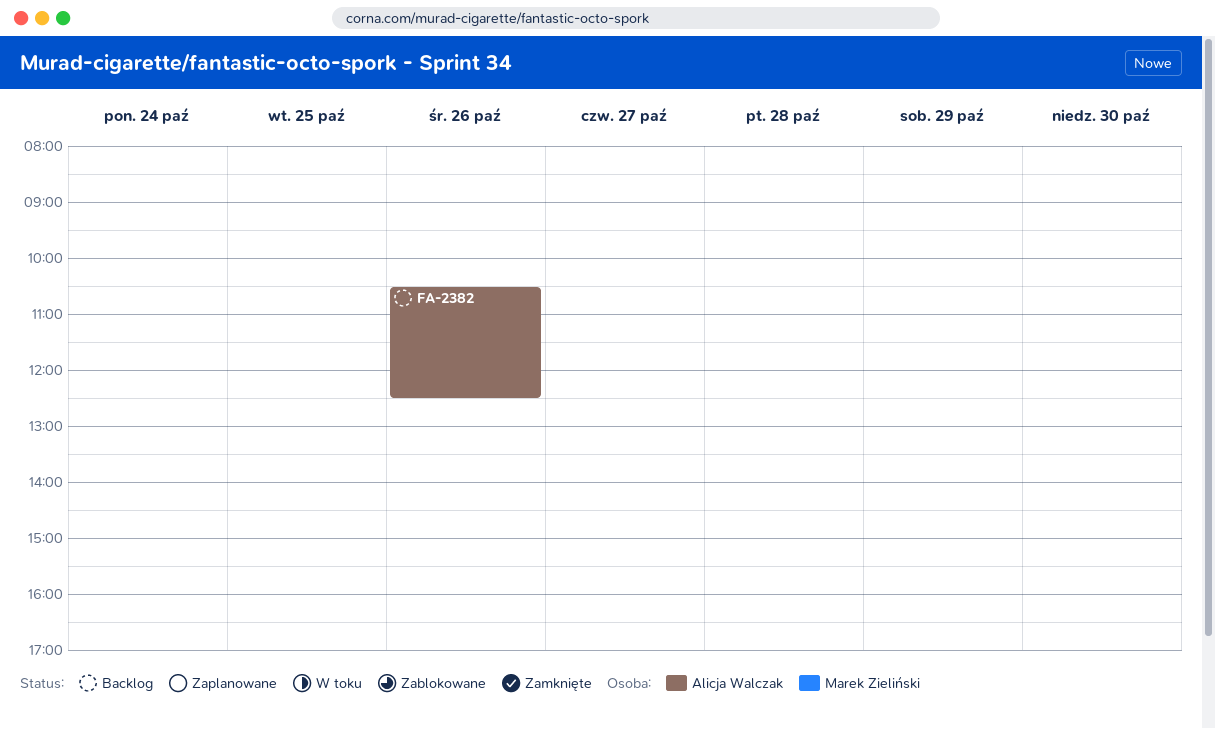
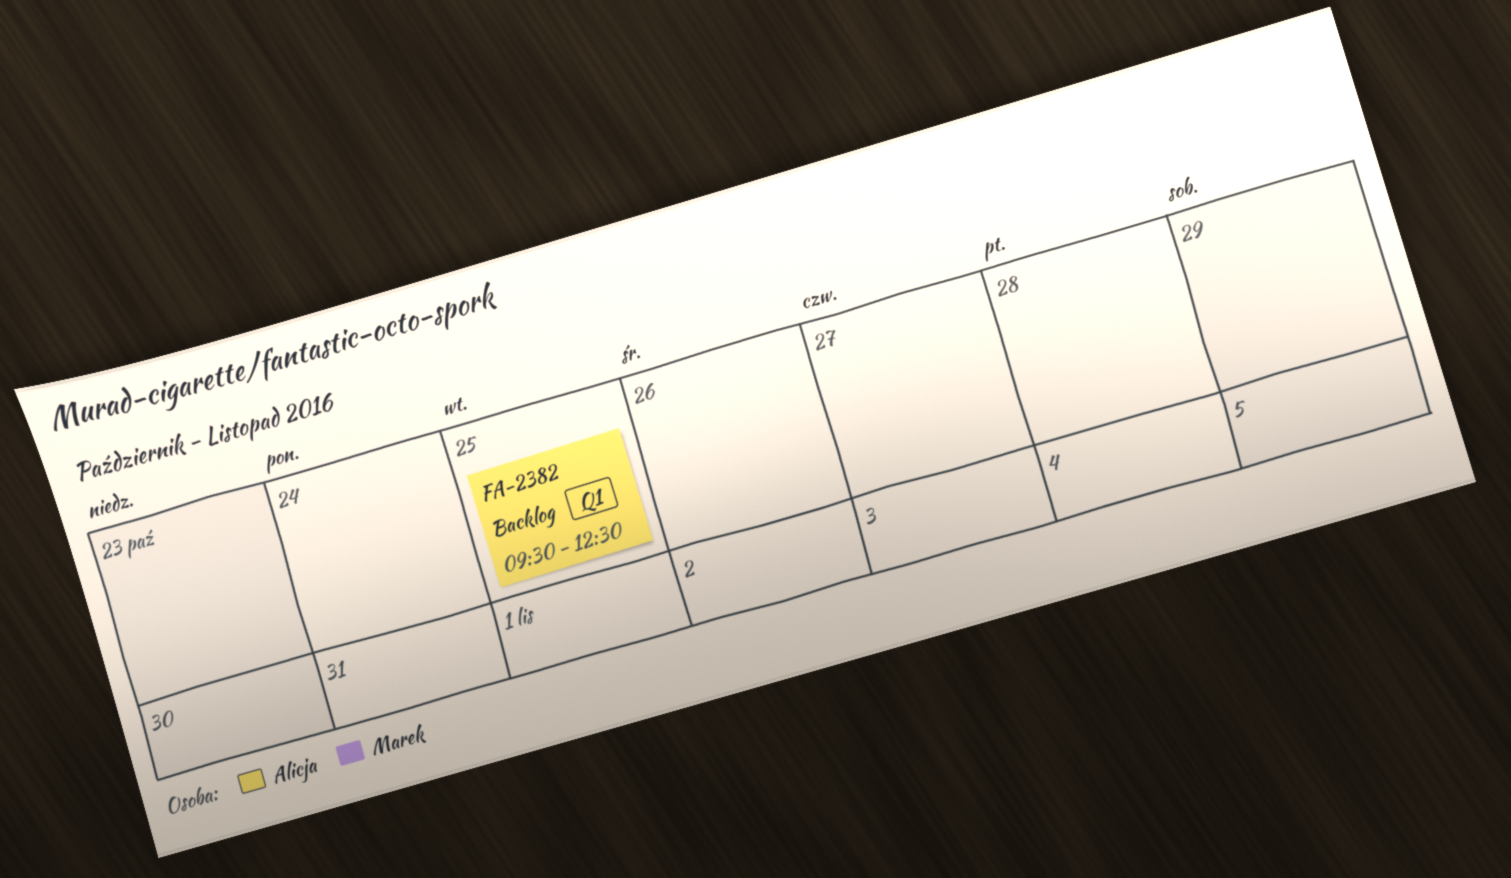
FA-2382, day: Oct 26 -> Oct 25
FA-2382, begins: 10:30 -> 09:30

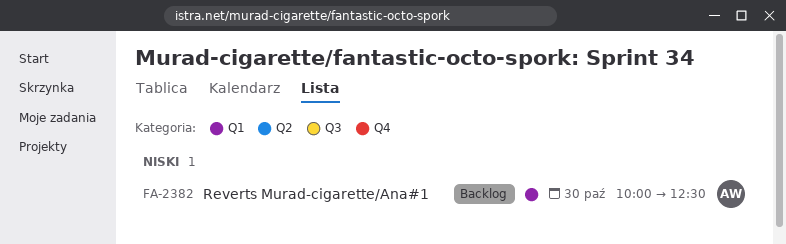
FA-2382, day: Oct 25 -> Oct 30
FA-2382, begins: 09:30 -> 10:00

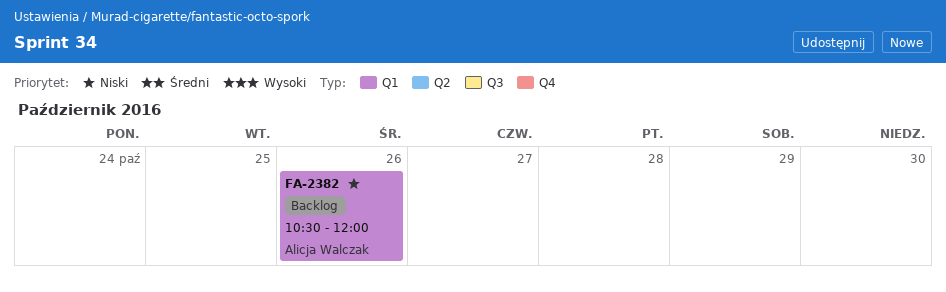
FA-2382, day: Oct 30 -> Oct 26
FA-2382, begins: 10:00 -> 10:30
FA-2382, ends: 12:30 -> 12:00

